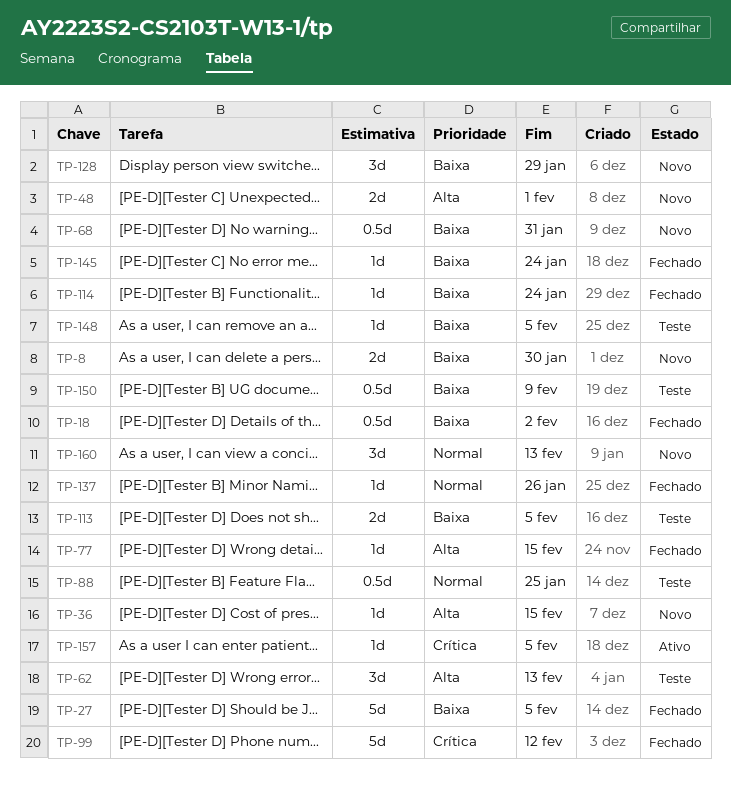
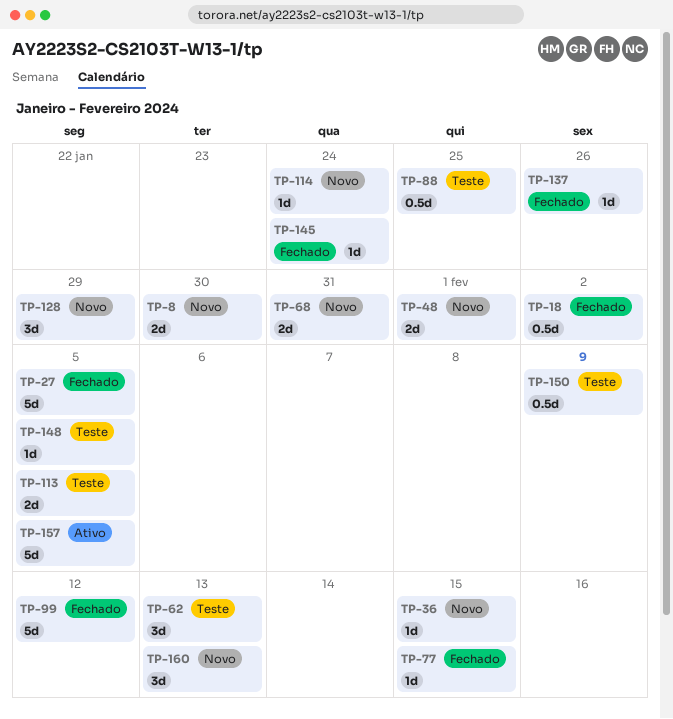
TP-68, estimate: 0.5d -> 2d
TP-114, status: Fechado -> Novo
TP-157, estimate: 1d -> 5d

